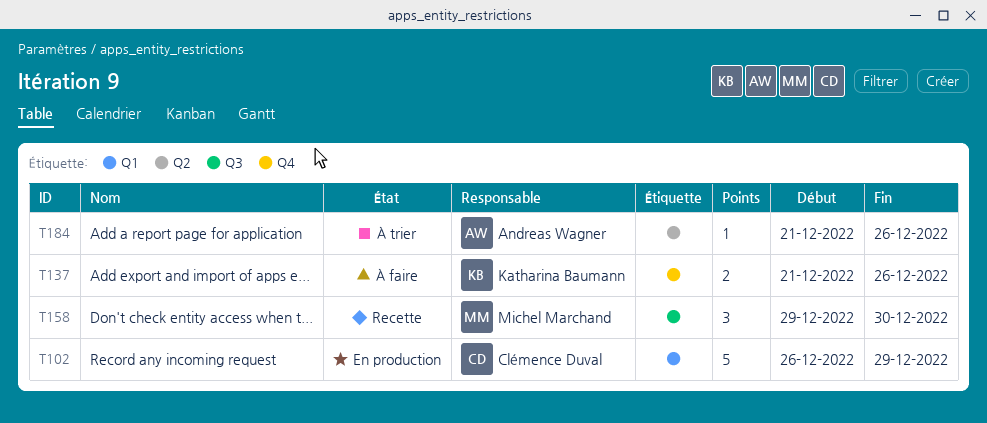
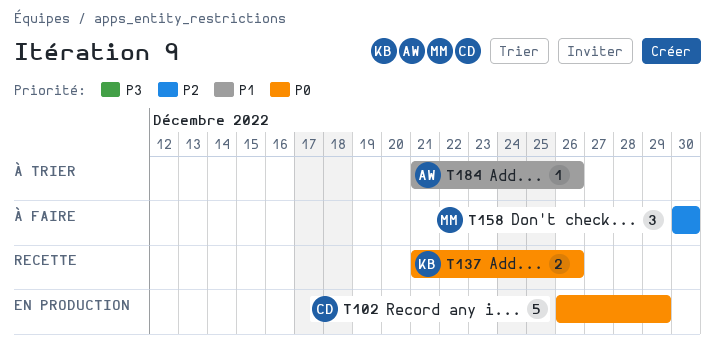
T137, status: À faire -> Recette
T158, status: Recette -> À faire
T158, start: Dec 29 -> Dec 30

